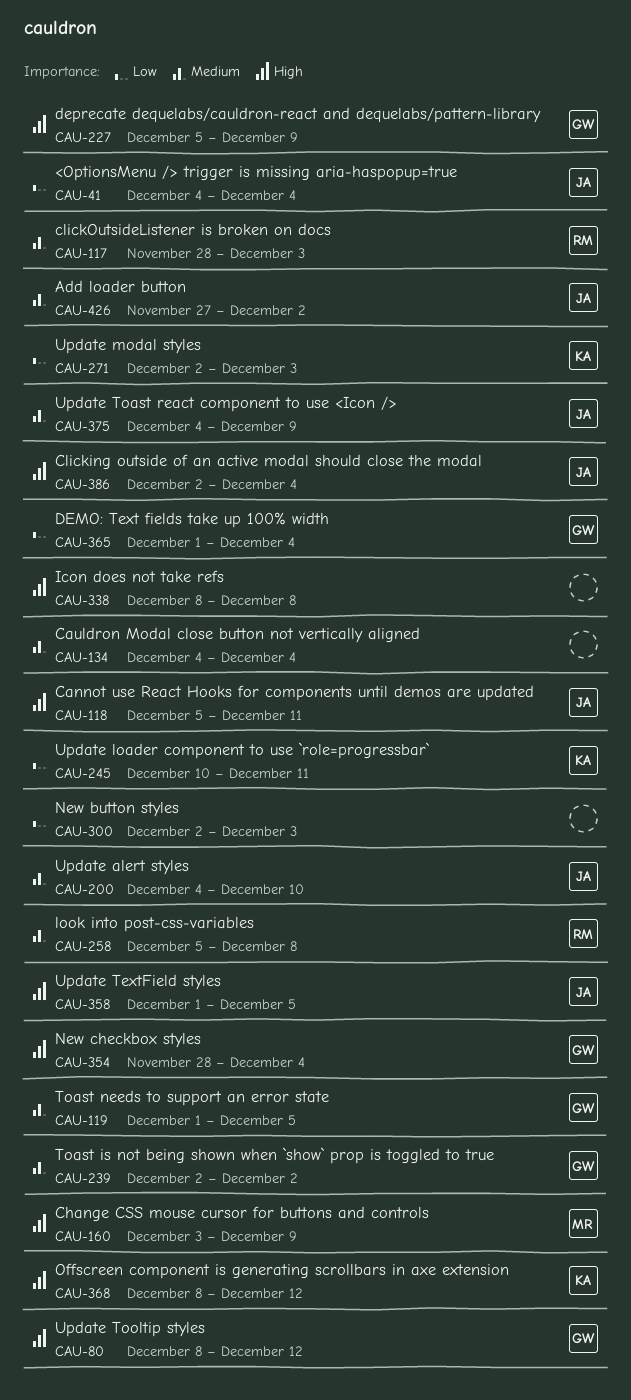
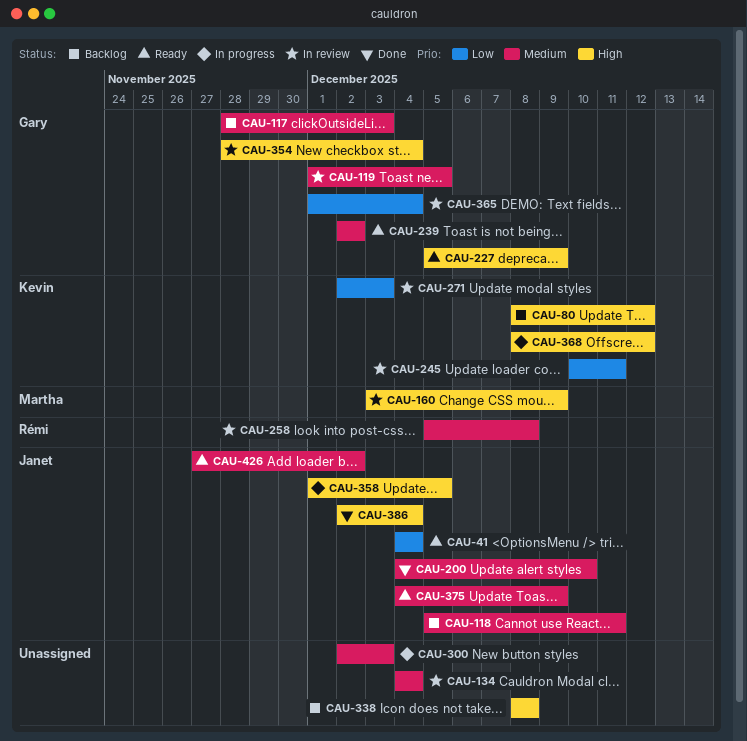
CAU-80, owner: Gary -> Kevin
CAU-117, owner: Rémi -> Gary
CAU-118, priority: High -> Medium
CAU-300, priority: Low -> Medium

